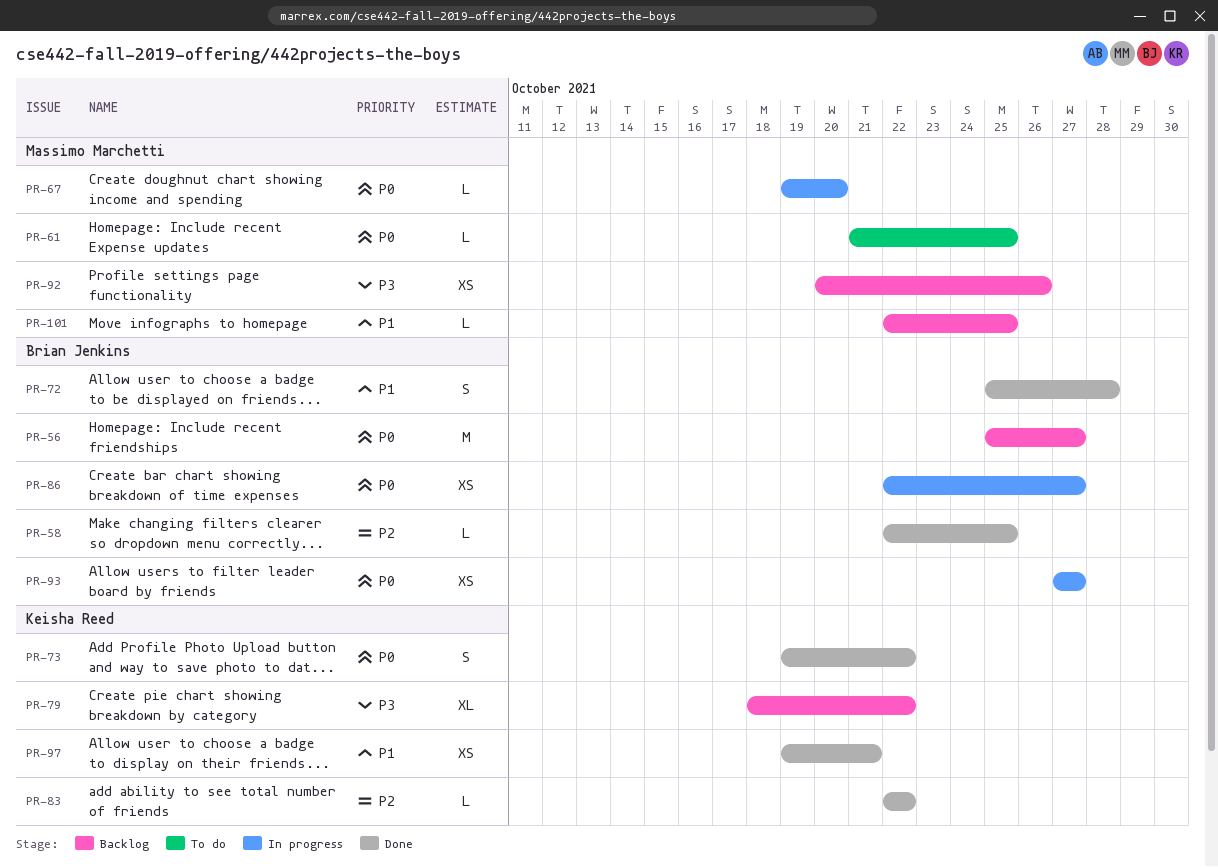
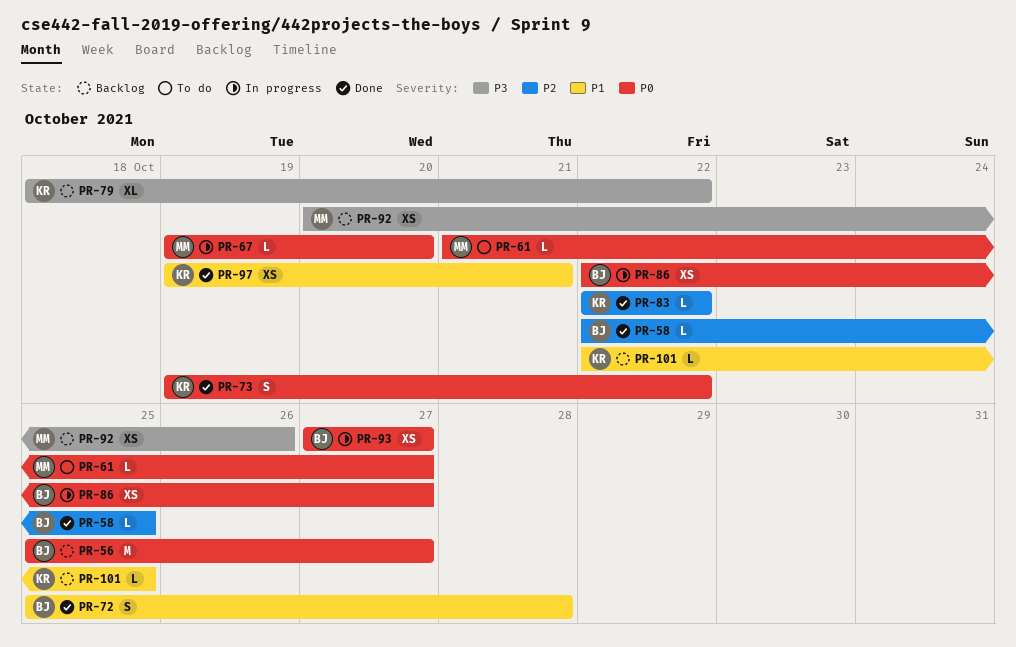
PR-61, due: Oct 25 -> Oct 27
PR-101, owner: Massimo Marchetti -> Keisha Reed

